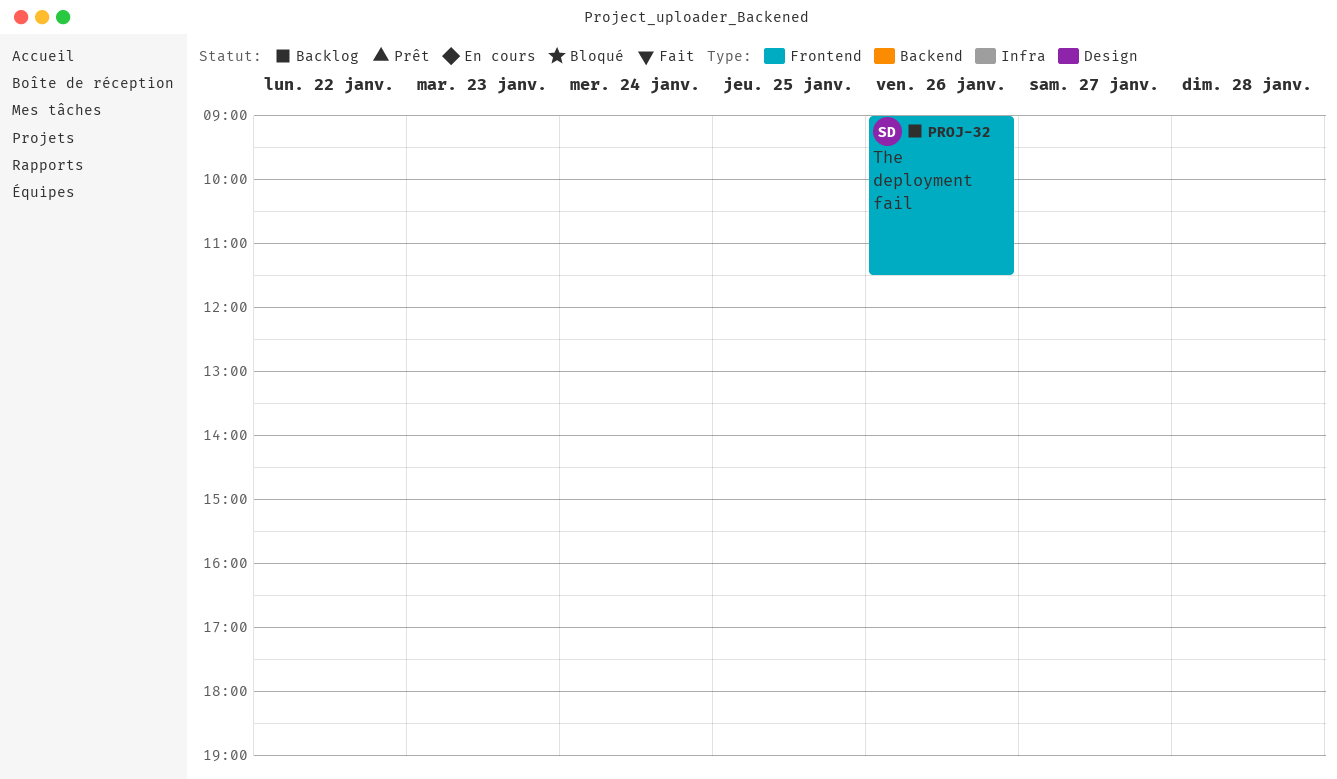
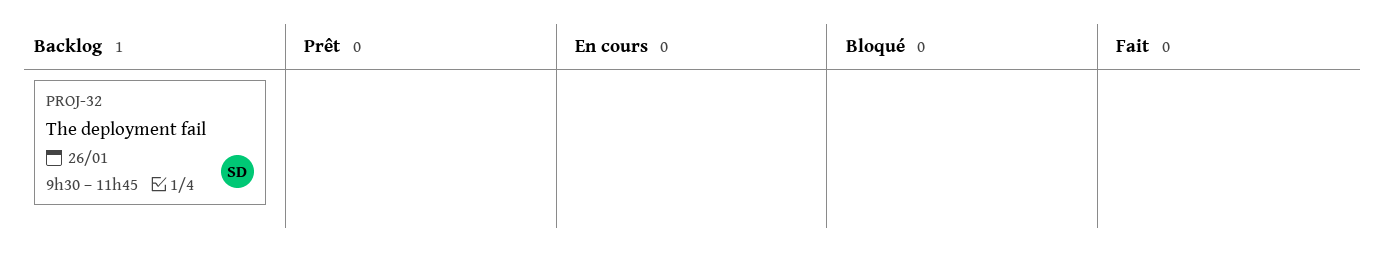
PROJ-32, begins: 09:00 -> 09:30
PROJ-32, ends: 11:30 -> 11:45

